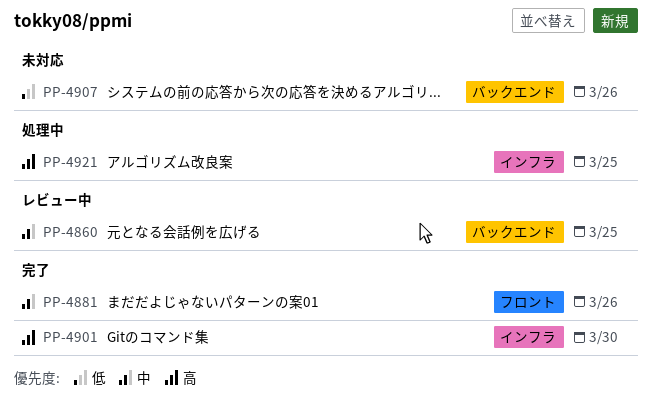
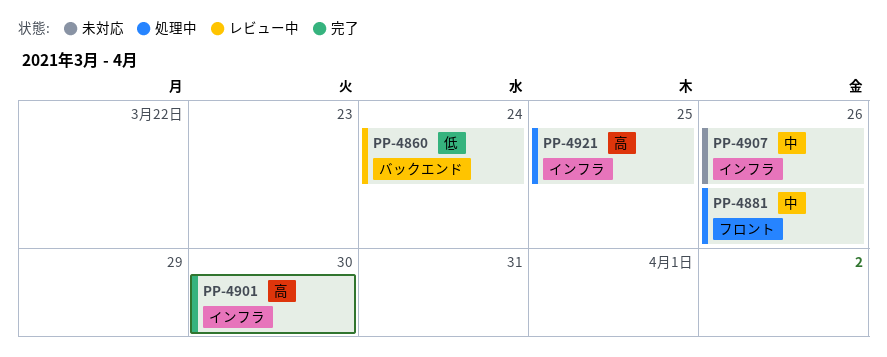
PP-4860, priority: 中 -> 低
PP-4860, due: Mar 25 -> Mar 24
PP-4881, status: 完了 -> 処理中
PP-4907, priority: 低 -> 中
PP-4907, label: バックエンド -> インフラ

